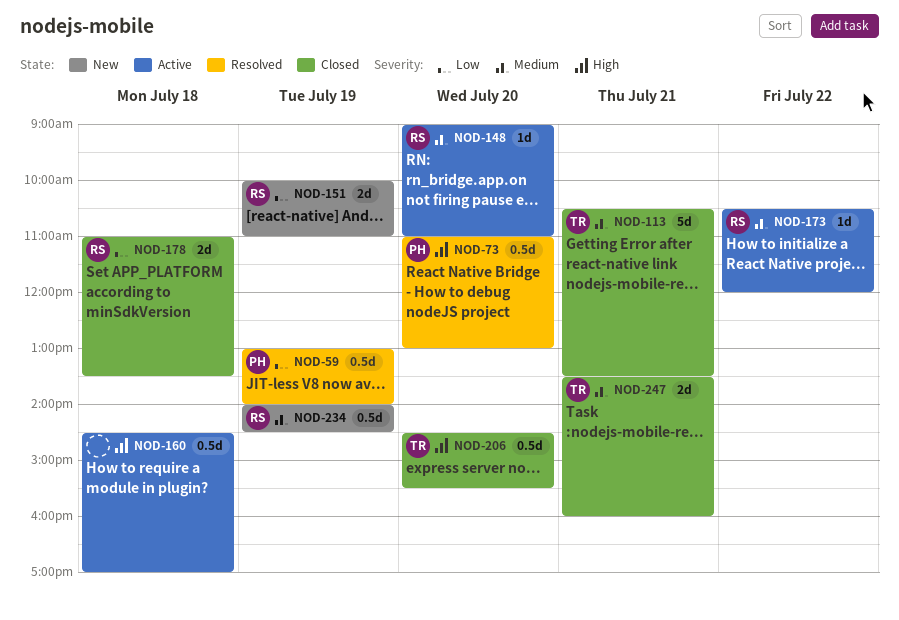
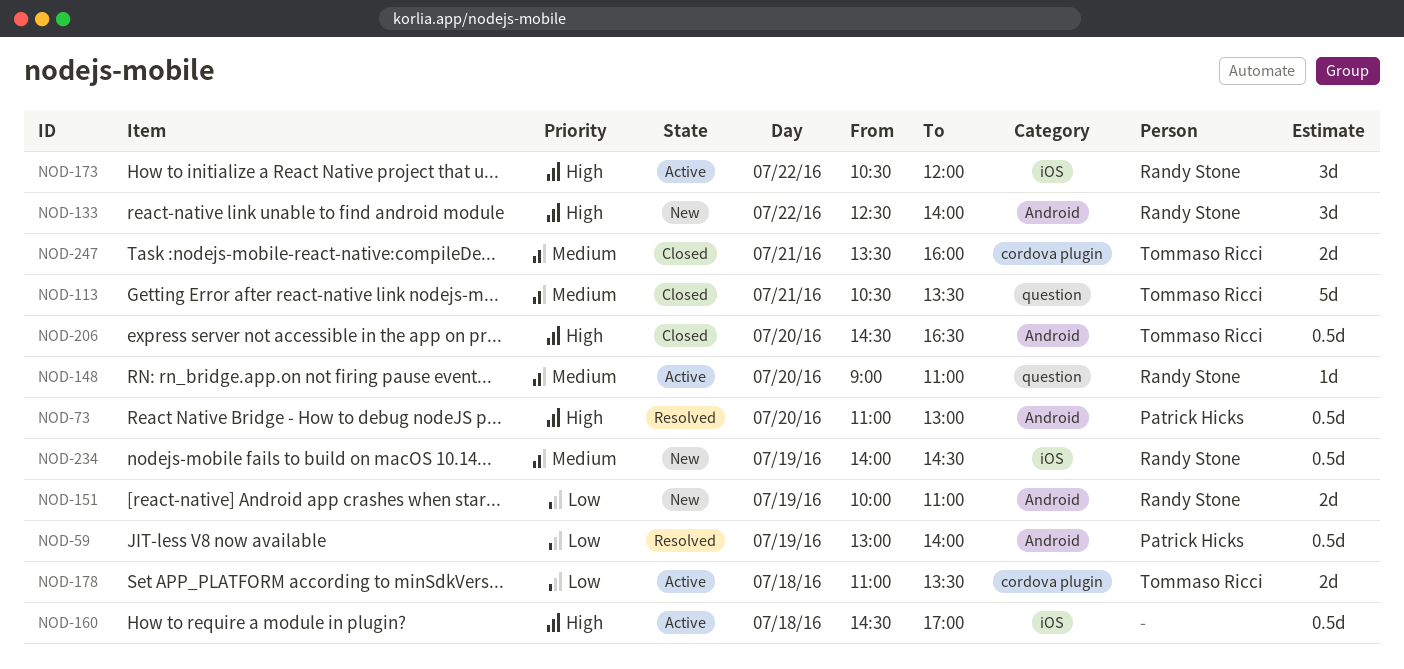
NOD-133: none -> present
NOD-173, priority: Medium -> High
NOD-173, estimate: 1d -> 3d
NOD-178, status: Closed -> Active
NOD-178, owner: Randy Stone -> Tommaso Ricci
NOD-206, ends: 15:30 -> 16:30

